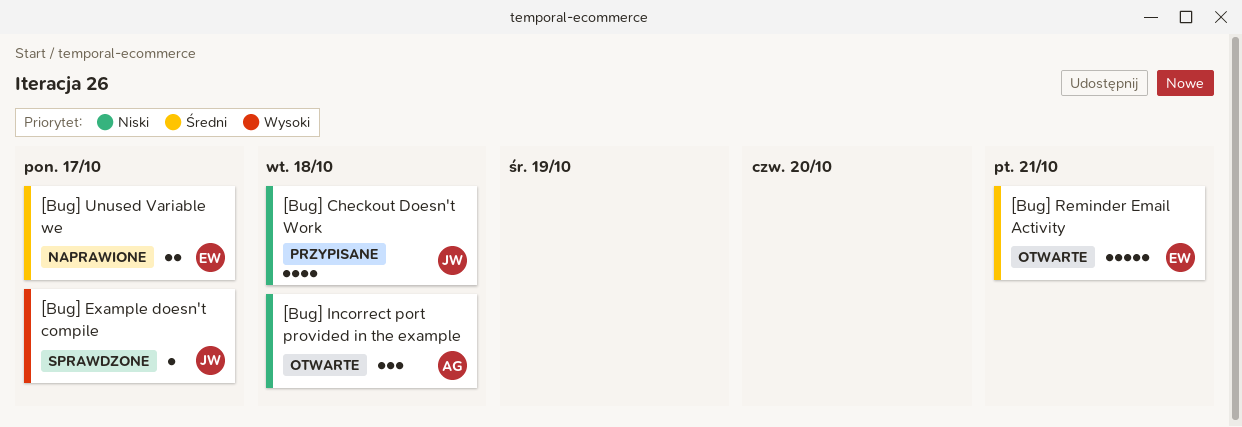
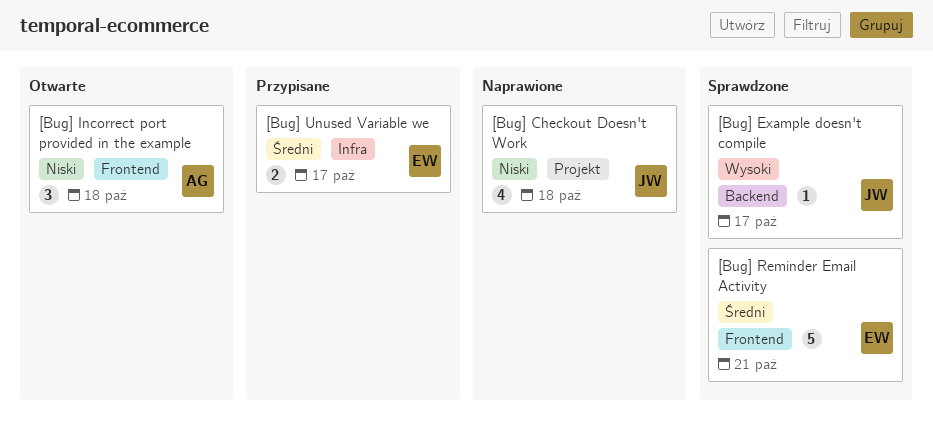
[Bug] Checkout Doesn't Work, status: Przypisane -> Naprawione
[Bug] Reminder Email Activity, status: Otwarte -> Sprawdzone
[Bug] Unused Variable we, status: Naprawione -> Przypisane

